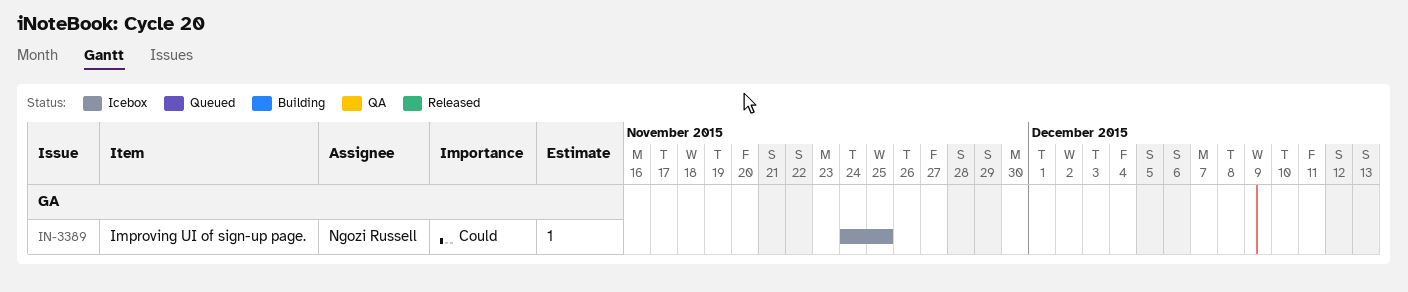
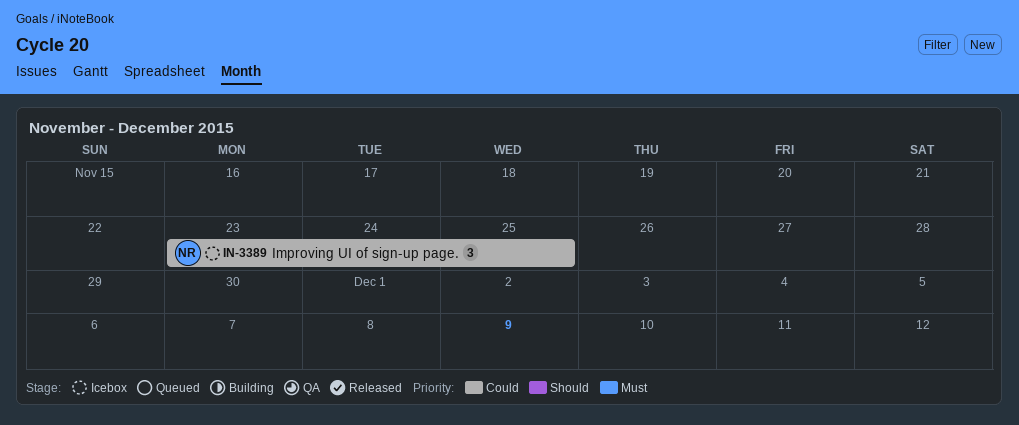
IN-3389, estimate: 1 -> 3
IN-3389, start: Nov 24 -> Nov 23

